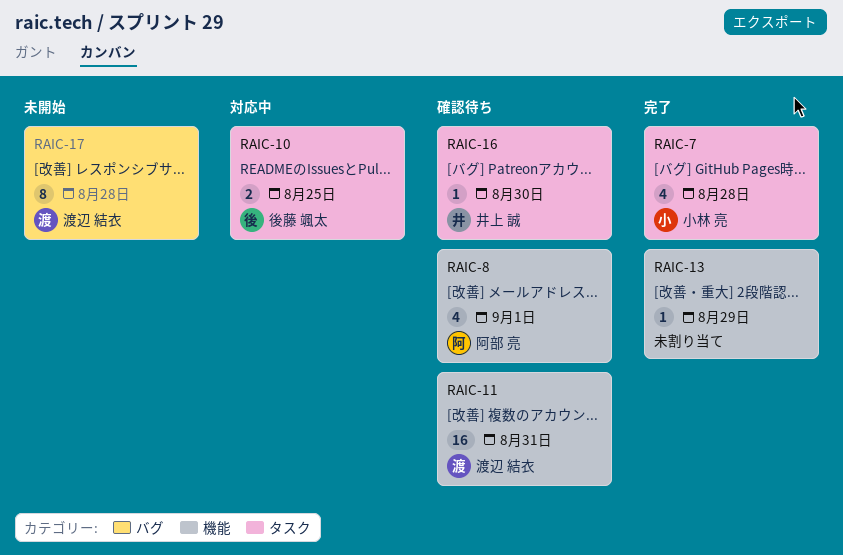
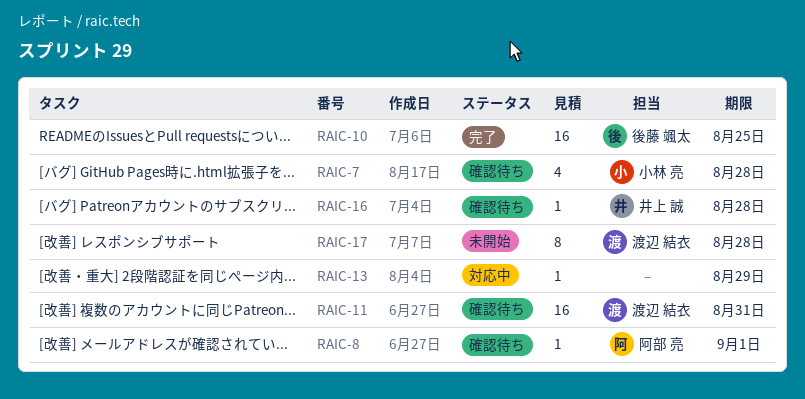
RAIC-7, status: 完了 -> 確認待ち
RAIC-8, estimate: 4 -> 1
RAIC-10, status: 対応中 -> 完了
RAIC-10, estimate: 2 -> 16
RAIC-13, status: 完了 -> 対応中
RAIC-16, due: Aug 30 -> Aug 28

